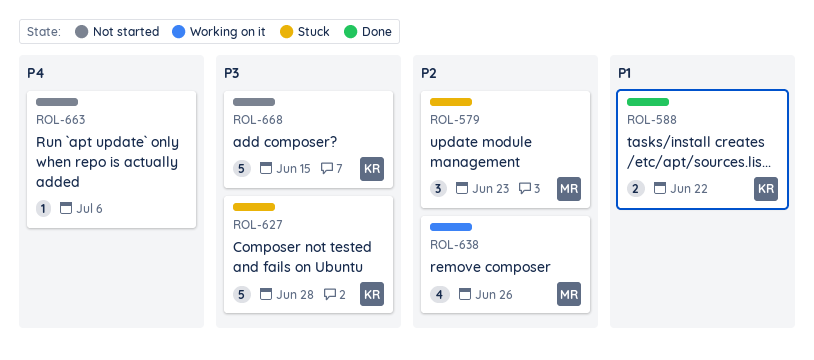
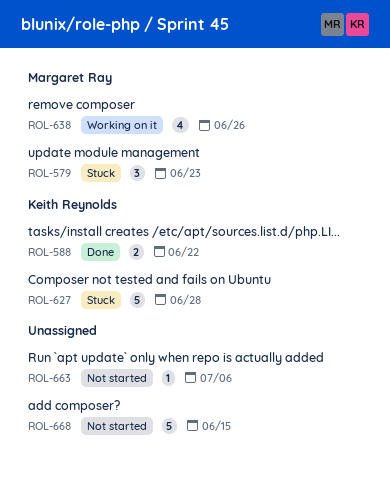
ROL-668, owner: Keith Reynolds -> none

